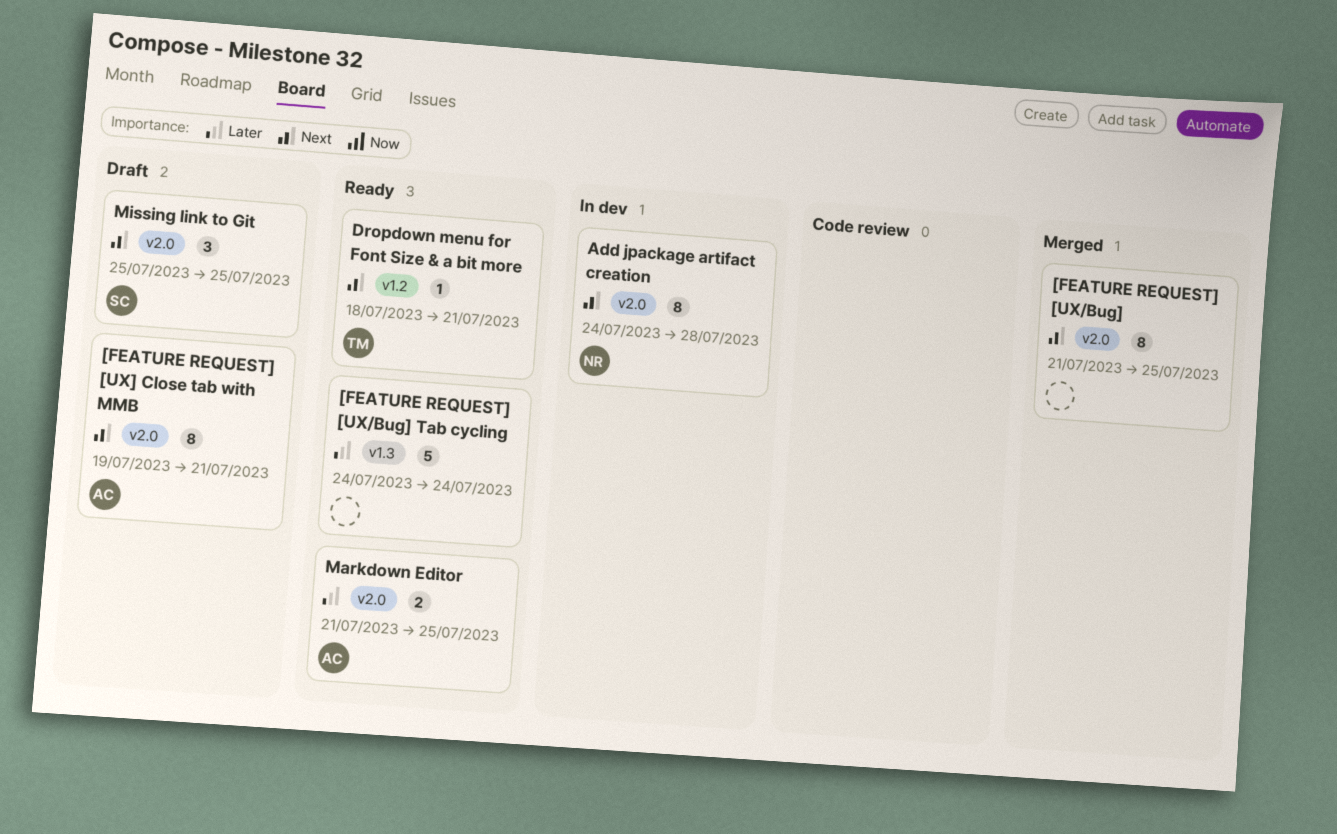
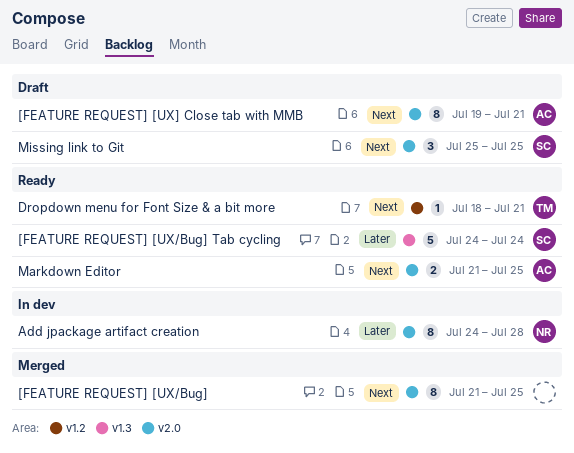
[FEATURE REQUEST] [UX/Bug] Tab cycling, owner: none -> SC
Add jpackage artifact creation, priority: Next -> Later
Markdown Editor, priority: Later -> Next

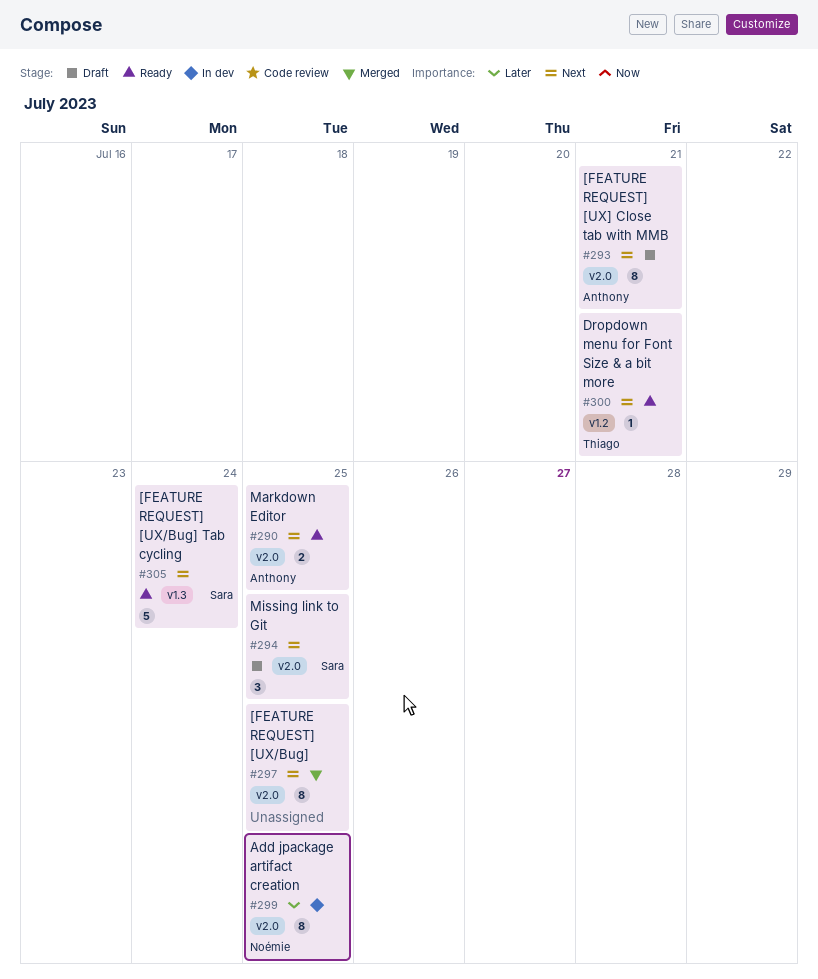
[FEATURE REQUEST] [UX/Bug] Tab cycling, priority: Later -> Next
Add jpackage artifact creation, due: Jul 28 -> Jul 25

